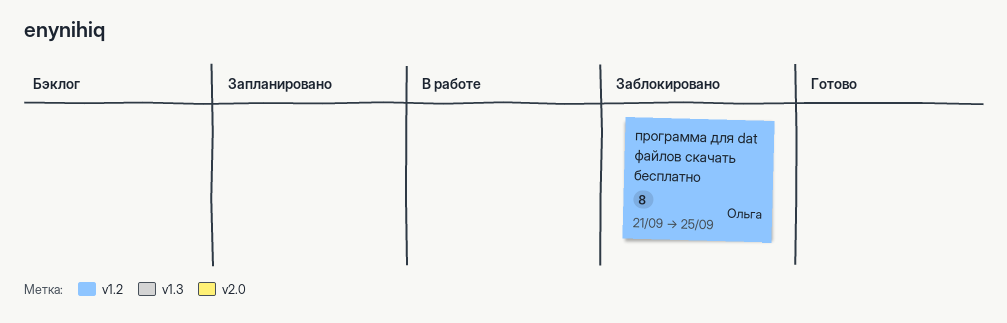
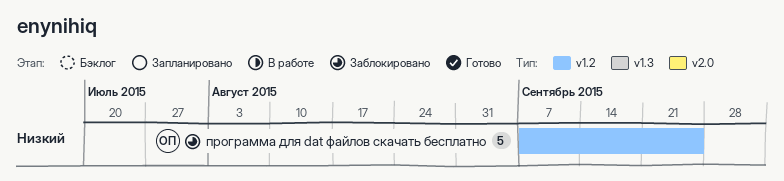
программа для dat файлов скачать бесплатно, estimate: 8 -> 5
программа для dat файлов скачать бесплатно, start: Sep 21 -> Sep 7

